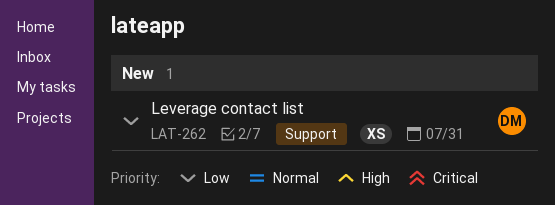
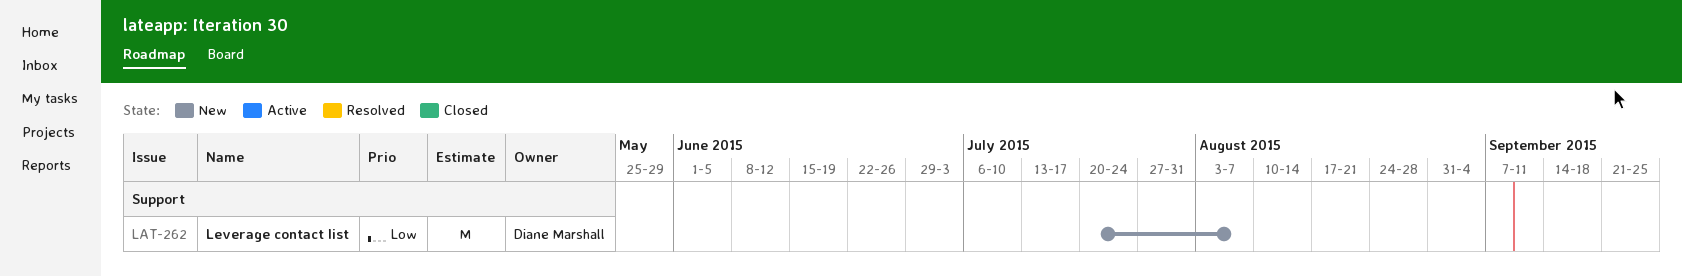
LAT-262, estimate: XS -> M
LAT-262, due: Jul 31 -> Aug 7

